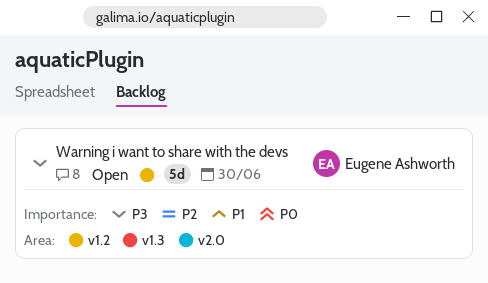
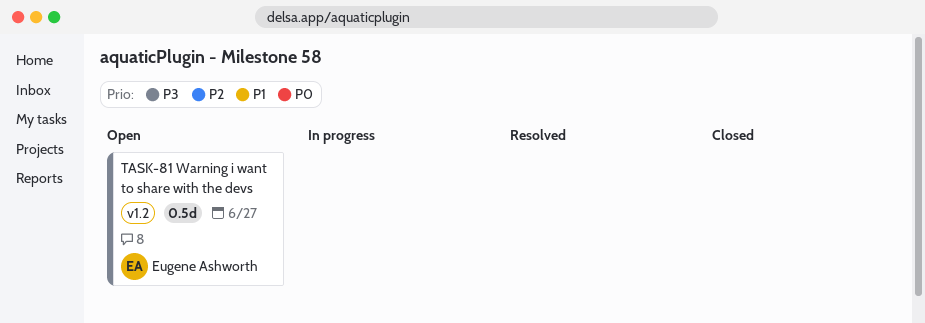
Warning i want to share with the devs, estimate: 5d -> 0.5d
Warning i want to share with the devs, due: Jun 30 -> Jun 27

